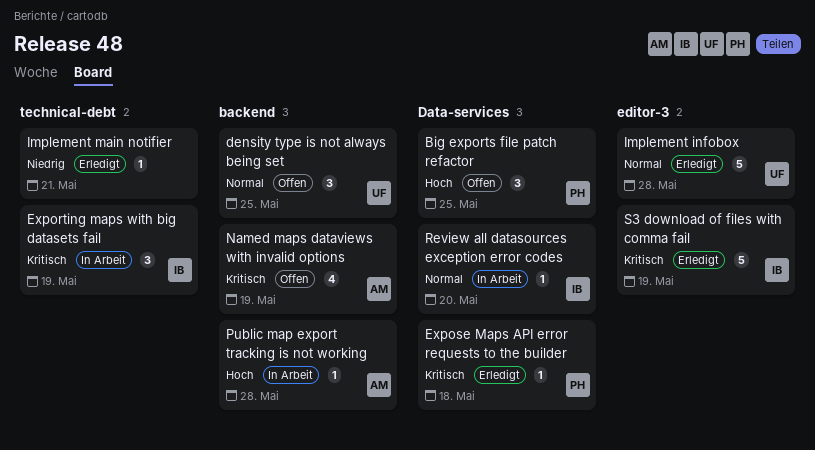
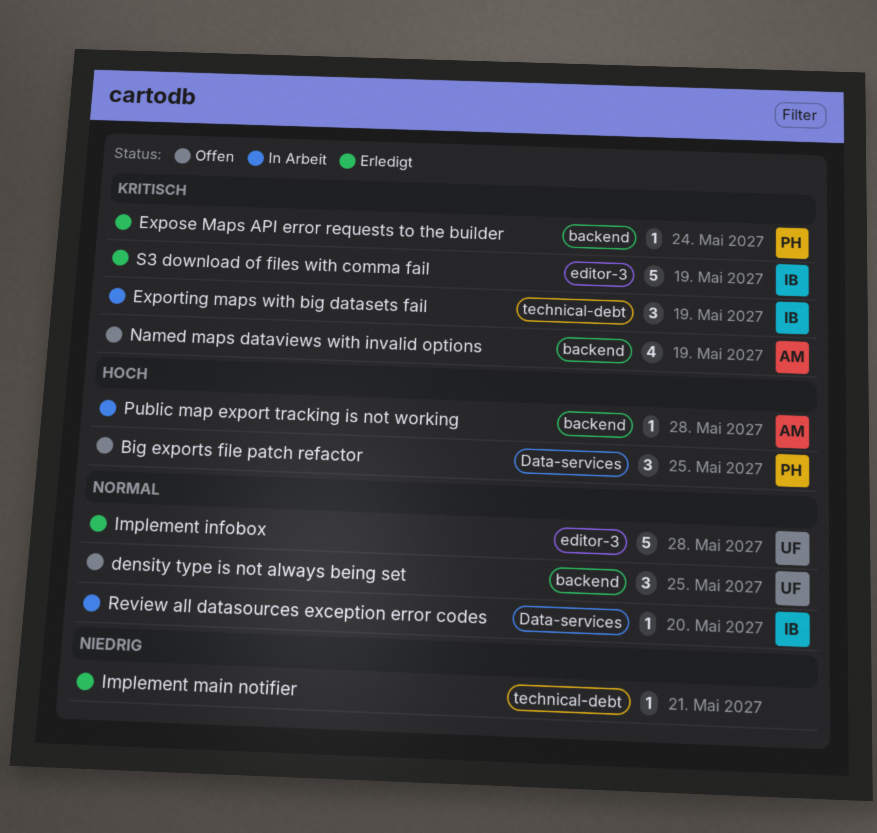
Expose Maps API error requests to the builder, label: Data-services -> backend
Expose Maps API error requests to the builder, due: May 18 -> May 24

